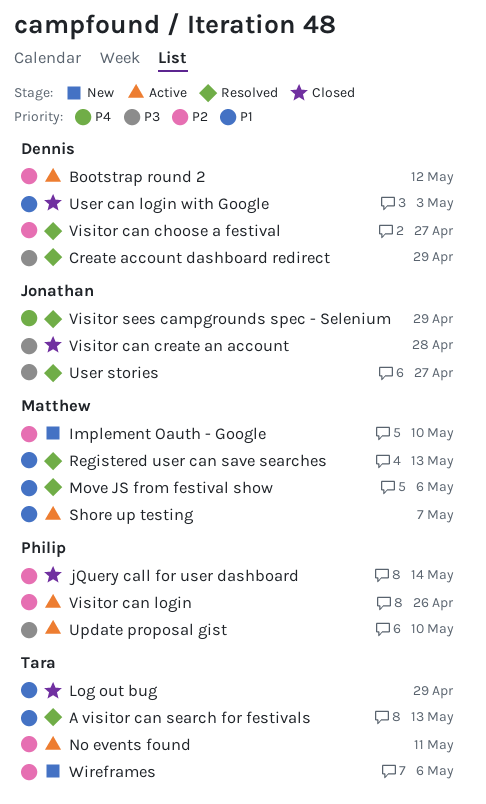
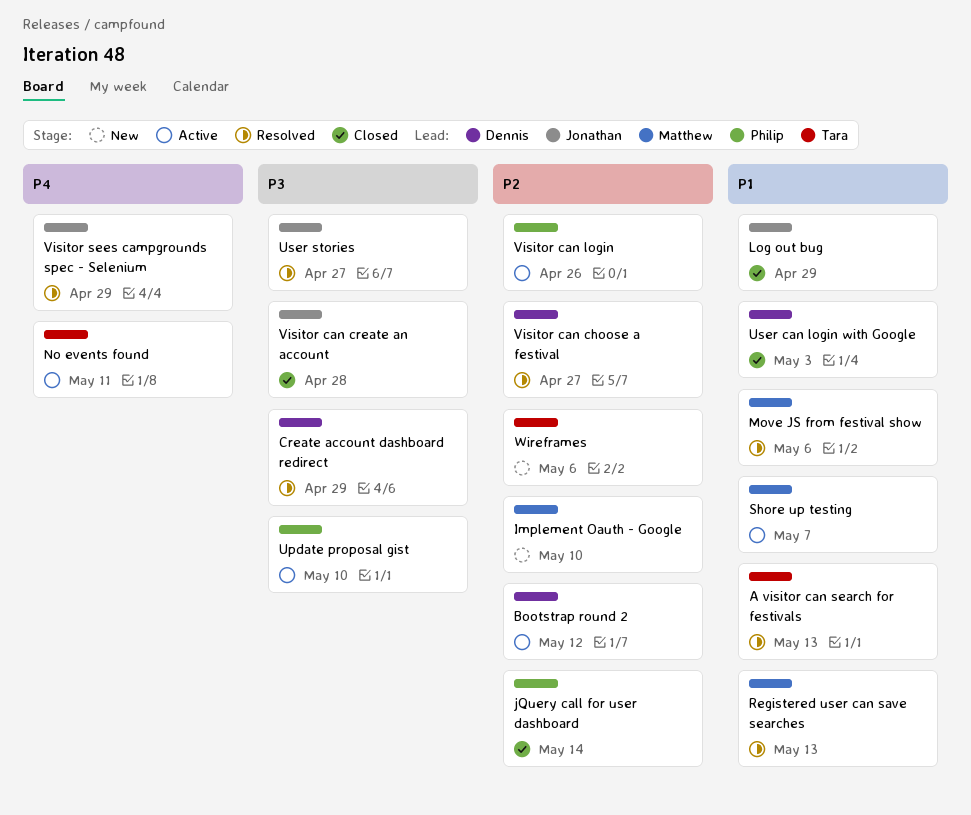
Log out bug, owner: Tara -> Jonathan
No events found, priority: P2 -> P4

